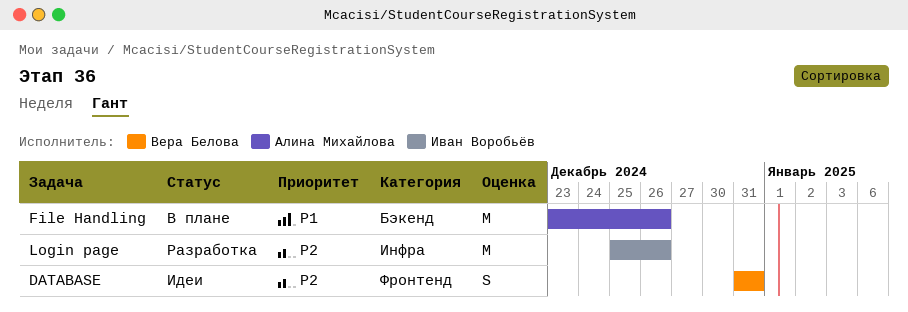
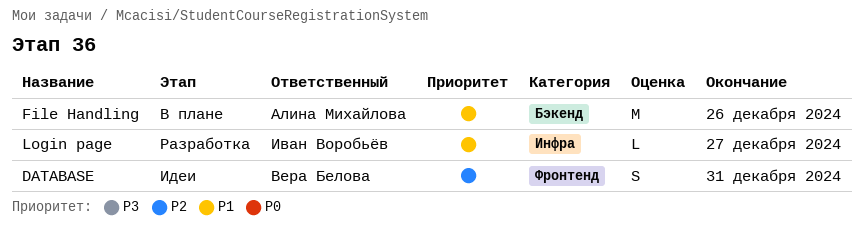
Login page, priority: P2 -> P1
Login page, estimate: M -> L
Login page, due: Dec 26 -> Dec 27

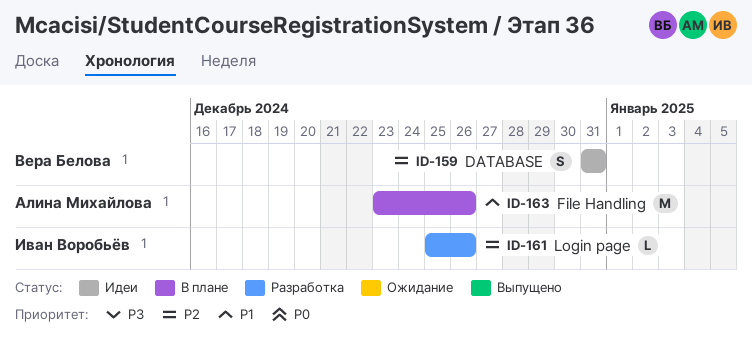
Login page, priority: P1 -> P2
Login page, due: Dec 27 -> Dec 26

